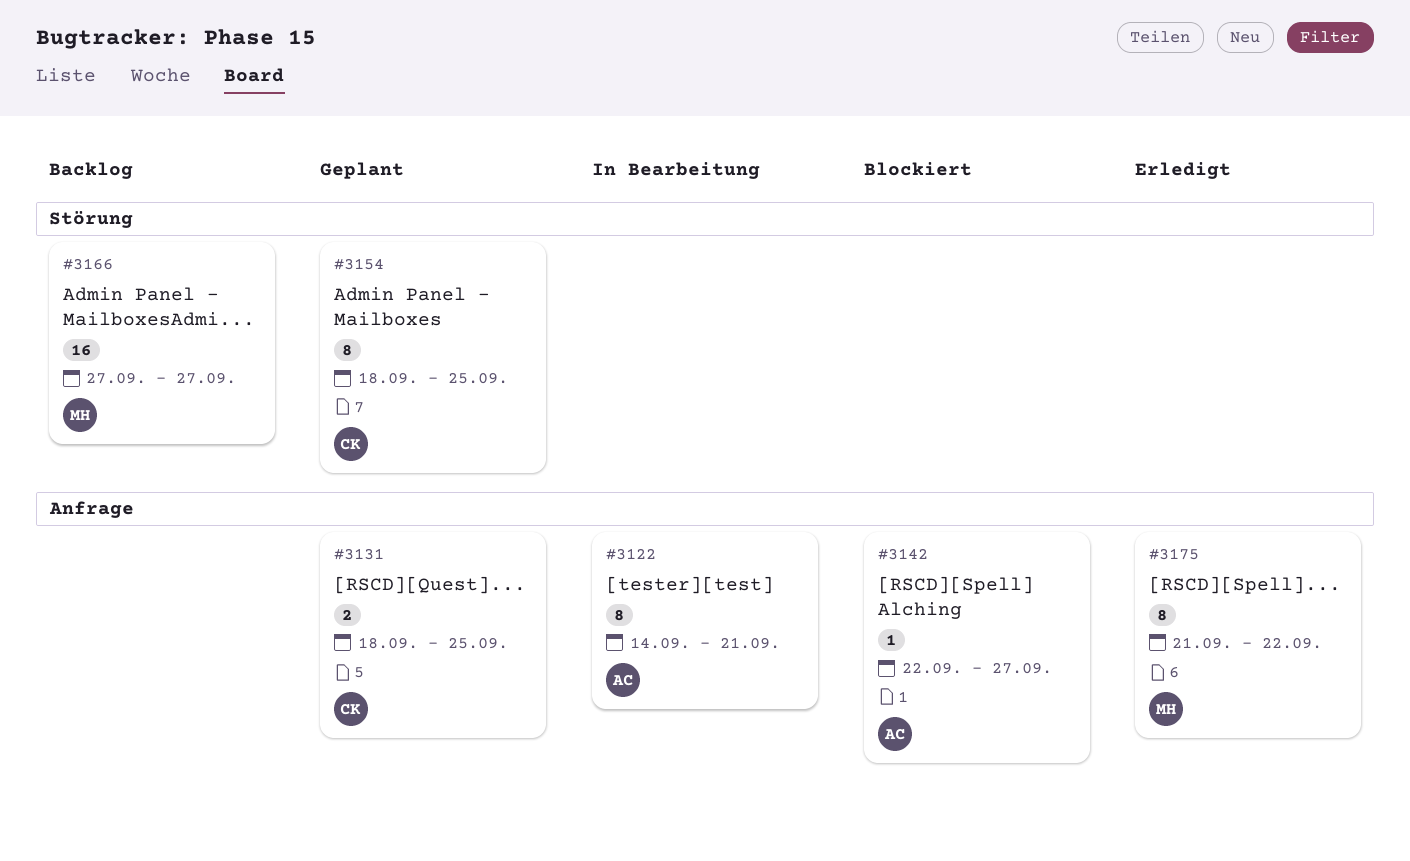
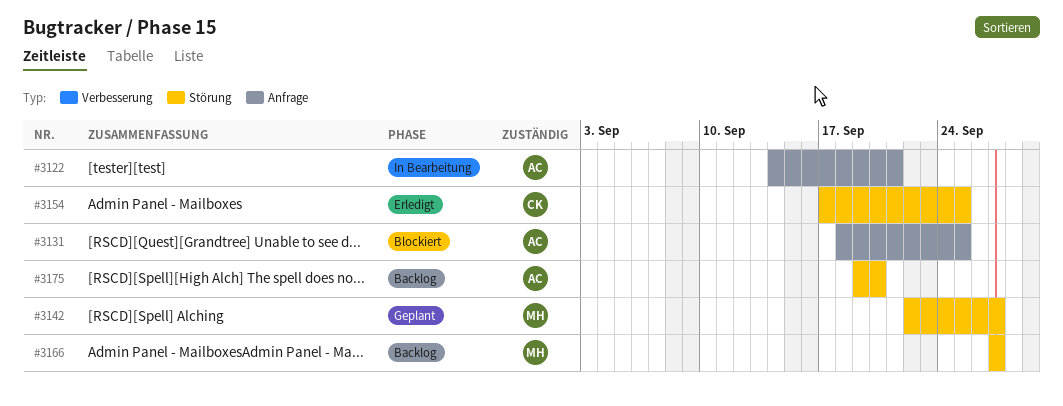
#3131, status: Geplant -> Blockiert
#3131, owner: CK -> AC
#3142, status: Blockiert -> Geplant
#3142, owner: AC -> MH
#3142, label: Anfrage -> Störung
#3154, status: Geplant -> Erledigt
#3154, start: Sep 18 -> Sep 17
#3175, status: Erledigt -> Backlog
#3175, owner: MH -> AC
#3175, label: Anfrage -> Störung
#3175, start: Sep 21 -> Sep 19
#3175, due: Sep 22 -> Sep 20

